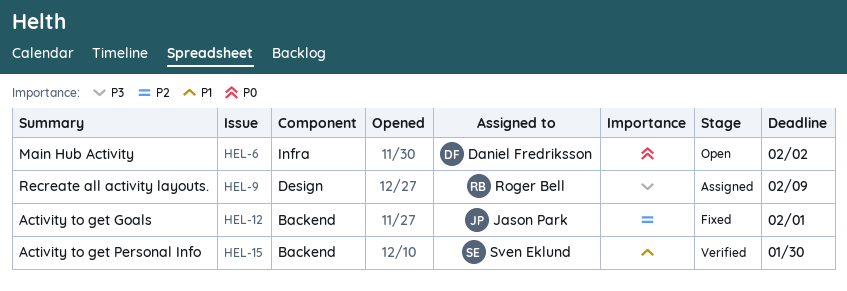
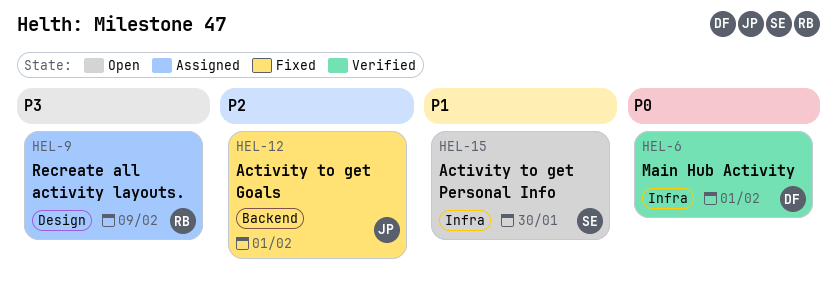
HEL-6, status: Open -> Verified
HEL-6, due: Feb 2 -> Feb 1
HEL-15, status: Verified -> Open
HEL-15, label: Backend -> Infra

